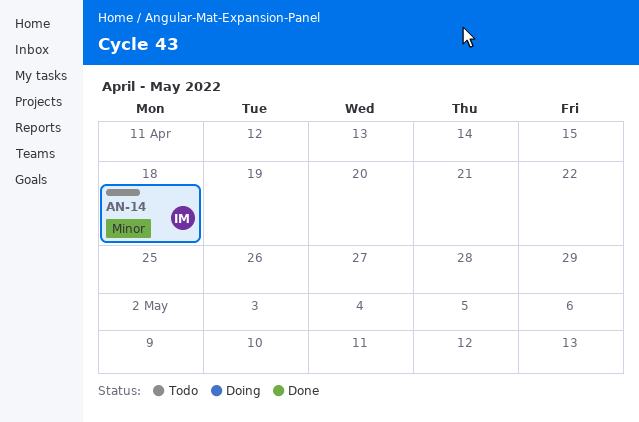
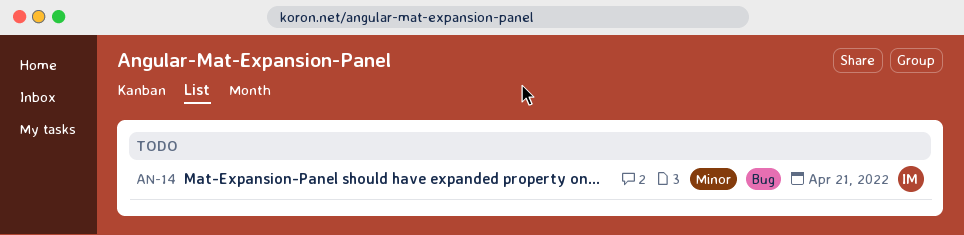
AN-14, due: Apr 18 -> Apr 21

